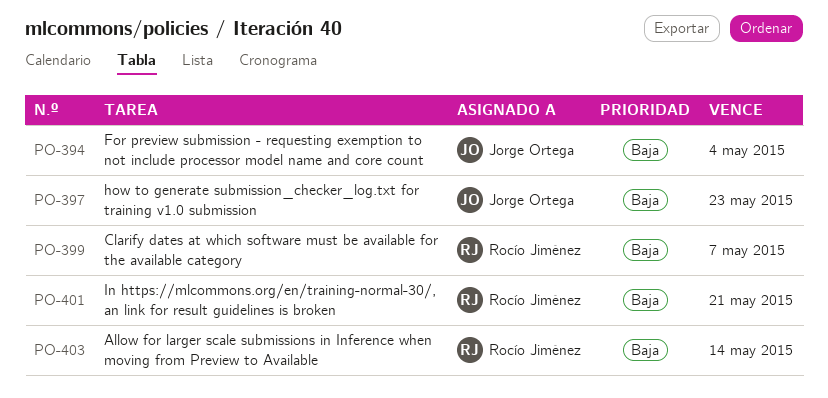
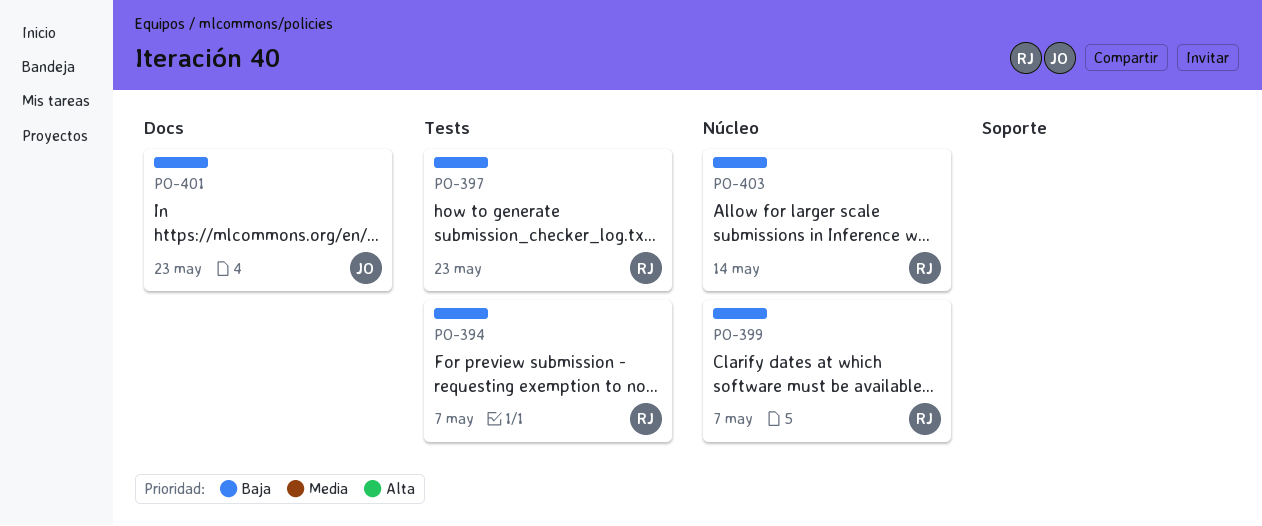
PO-394, owner: Jorge Ortega -> Rocío Jiménez
PO-394, due: May 4 -> May 7
PO-397, owner: Jorge Ortega -> Rocío Jiménez
PO-401, owner: Rocío Jiménez -> Jorge Ortega
PO-401, due: May 21 -> May 23

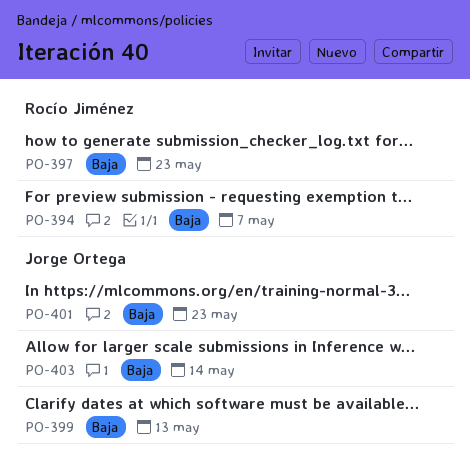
PO-399, owner: Rocío Jiménez -> Jorge Ortega
PO-399, due: May 7 -> May 13
PO-403, owner: Rocío Jiménez -> Jorge Ortega

